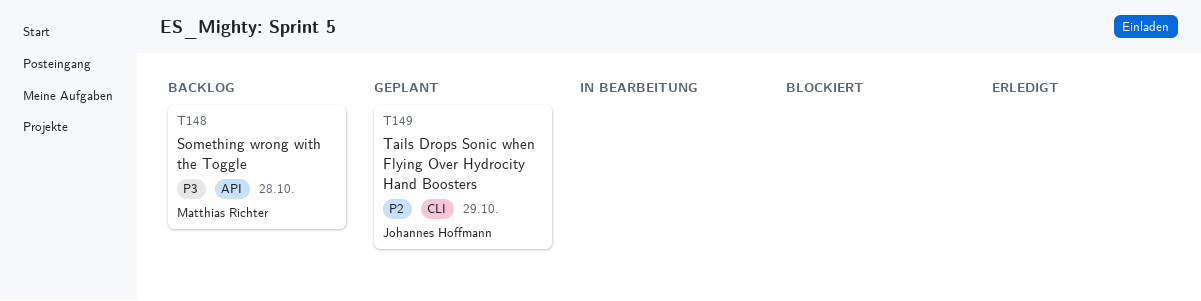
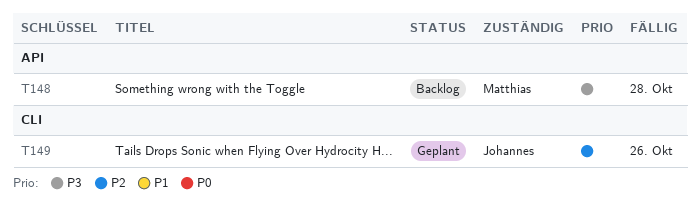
T149, due: Oct 29 -> Oct 26

